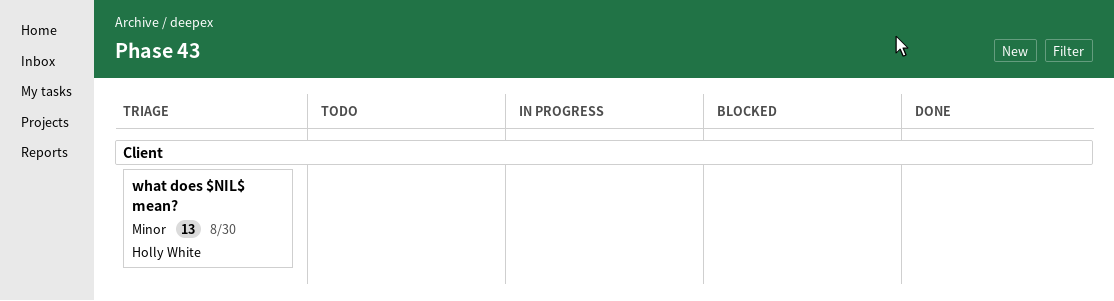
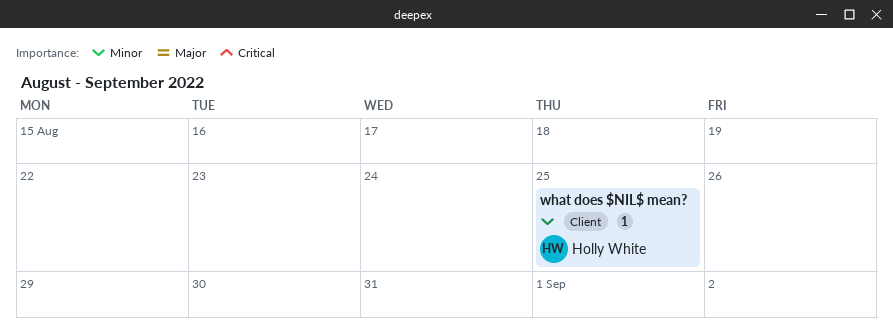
what does $NIL$ mean?, estimate: 13 -> 1
what does $NIL$ mean?, due: Aug 30 -> Aug 25

